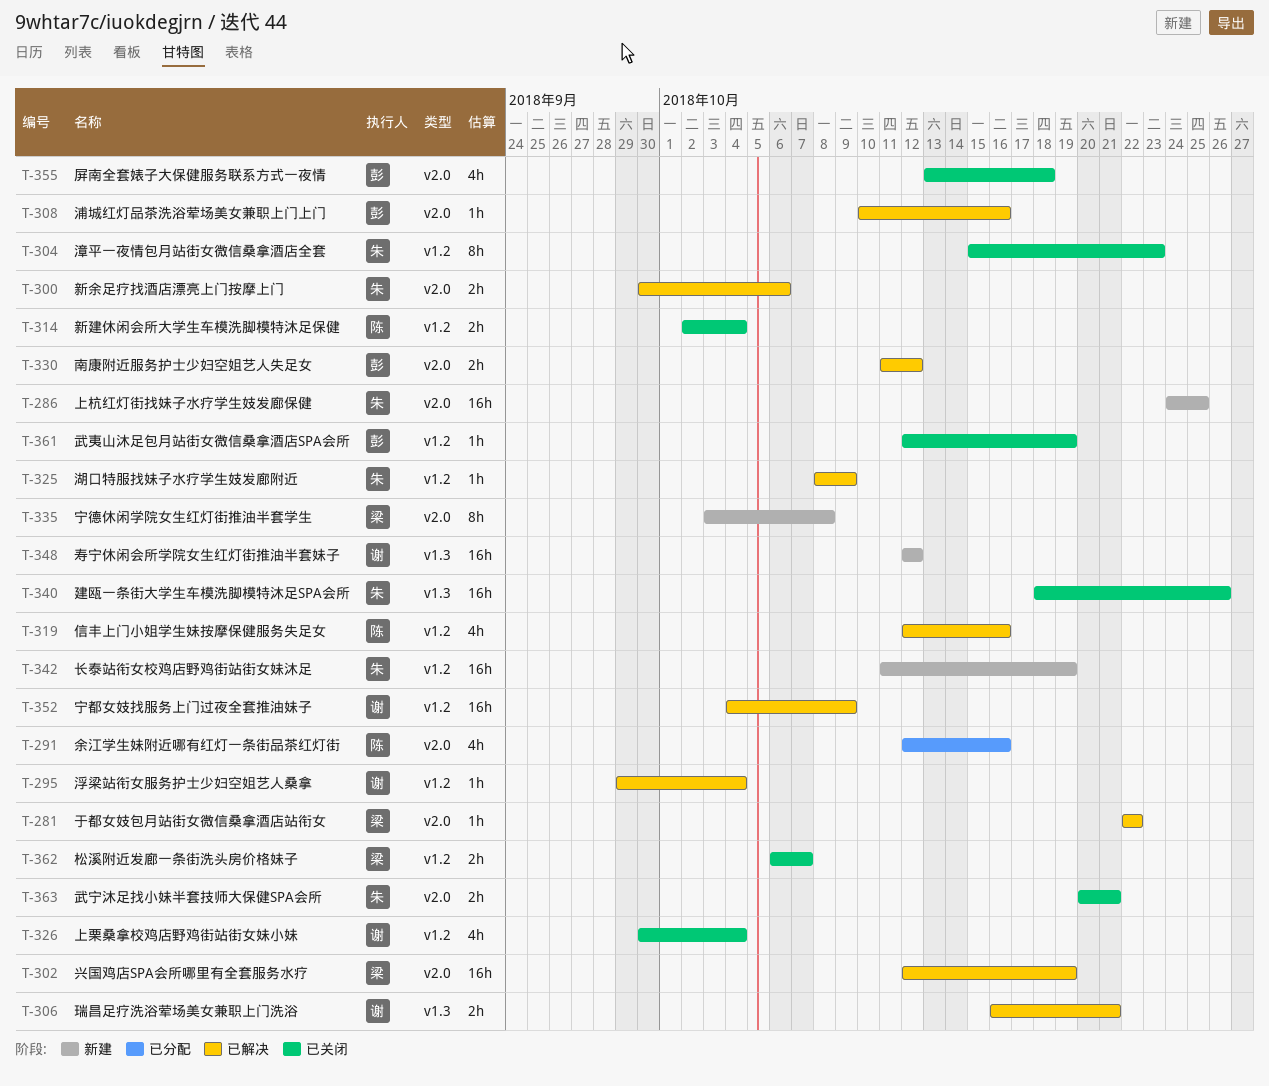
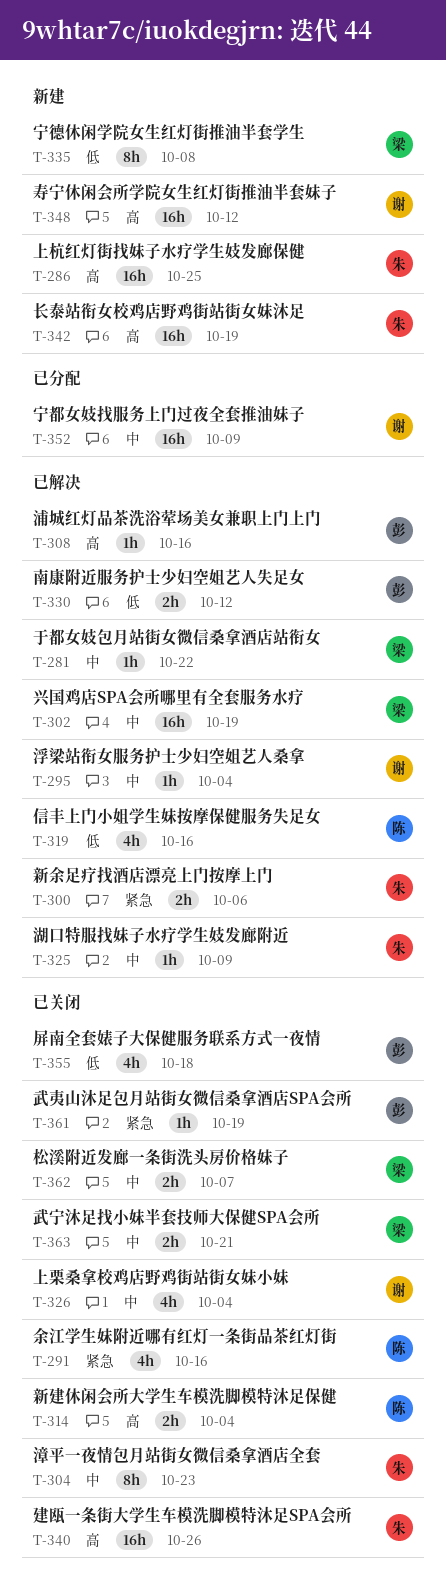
T-291, status: 已分配 -> 已关闭
T-306: present -> none
T-352, status: 已解决 -> 已分配
T-363, owner: 朱 -> 梁

